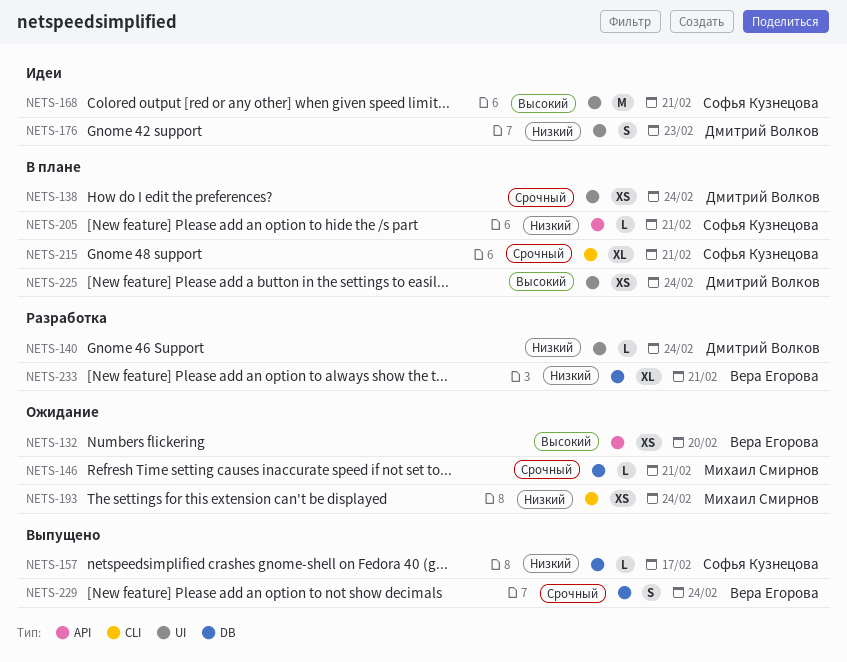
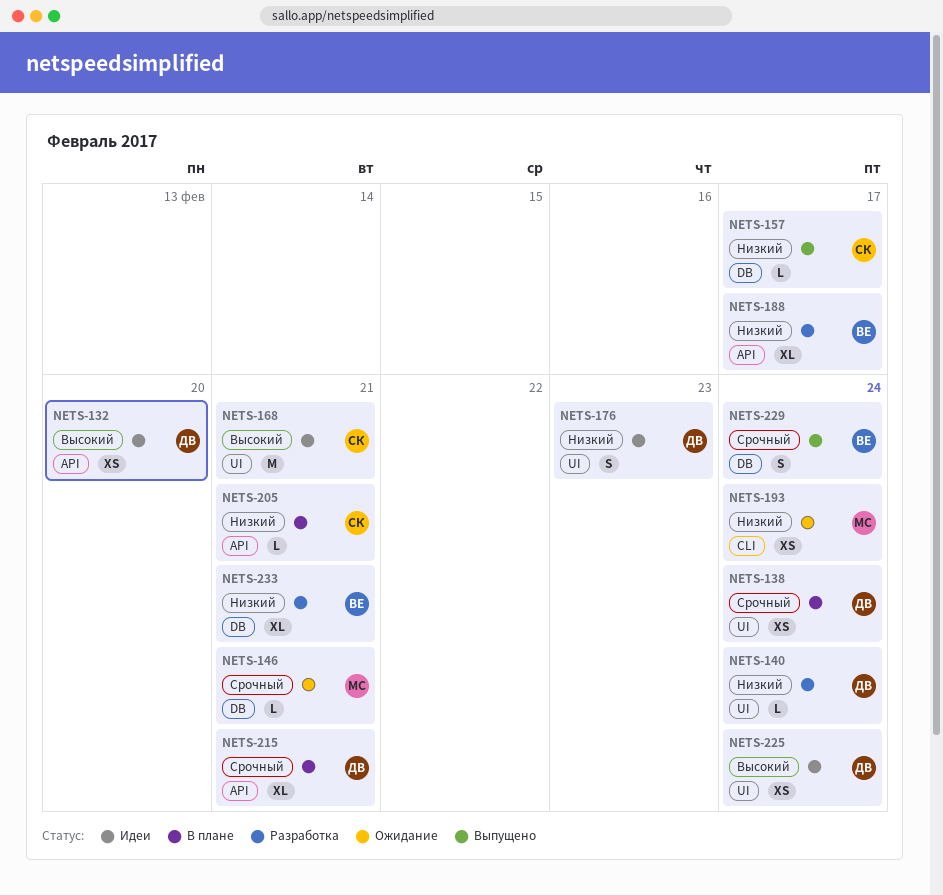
NETS-132, status: Ожидание -> Идеи
NETS-132, owner: Вера Егорова -> Дмитрий Волков
NETS-188: none -> present
NETS-215, owner: Софья Кузнецова -> Дмитрий Волков
NETS-215, label: CLI -> API
NETS-225, status: В плане -> Идеи

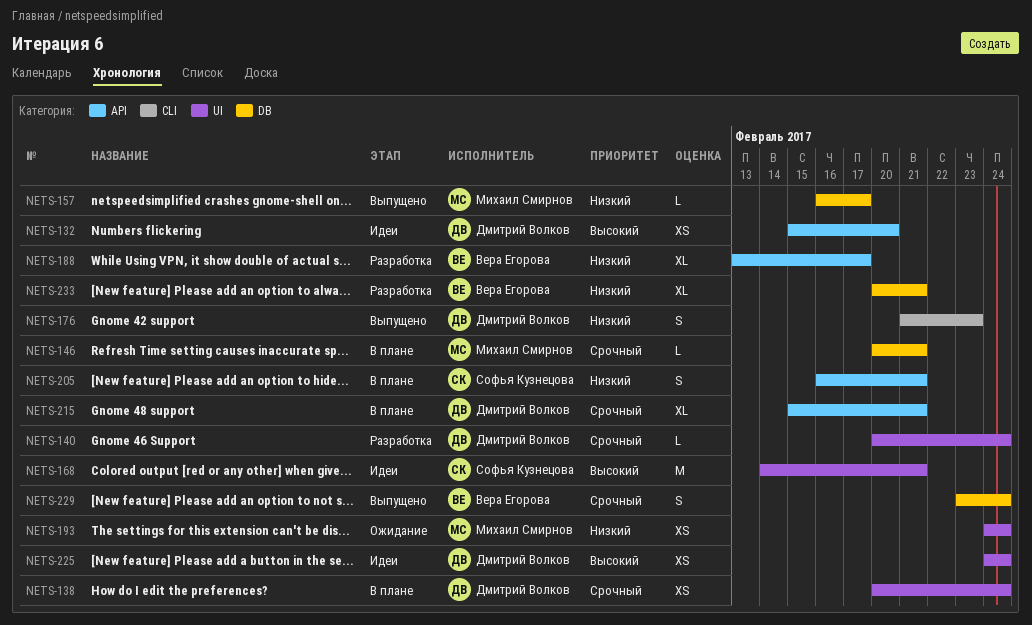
NETS-140, priority: Низкий -> Срочный
NETS-146, status: Ожидание -> В плане
NETS-157, owner: Софья Кузнецова -> Михаил Смирнов
NETS-176, status: Идеи -> Выпущено
NETS-176, label: UI -> CLI
NETS-193, label: CLI -> UI
NETS-205, estimate: L -> S

